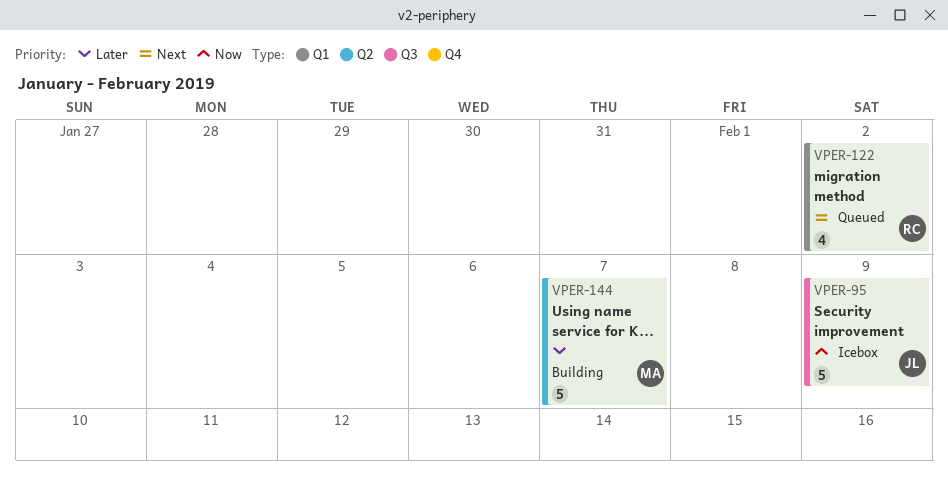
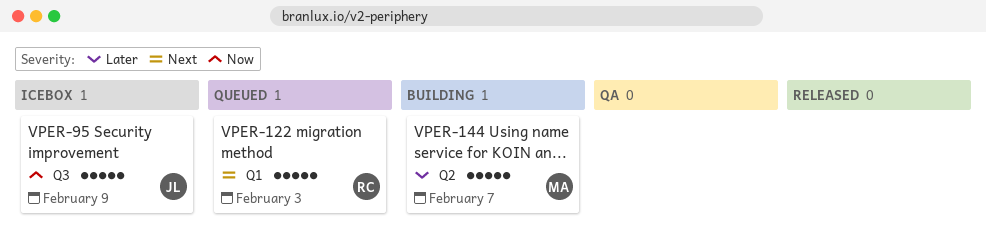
VPER-122, estimate: 4 -> 5
VPER-122, due: Feb 2 -> Feb 3

